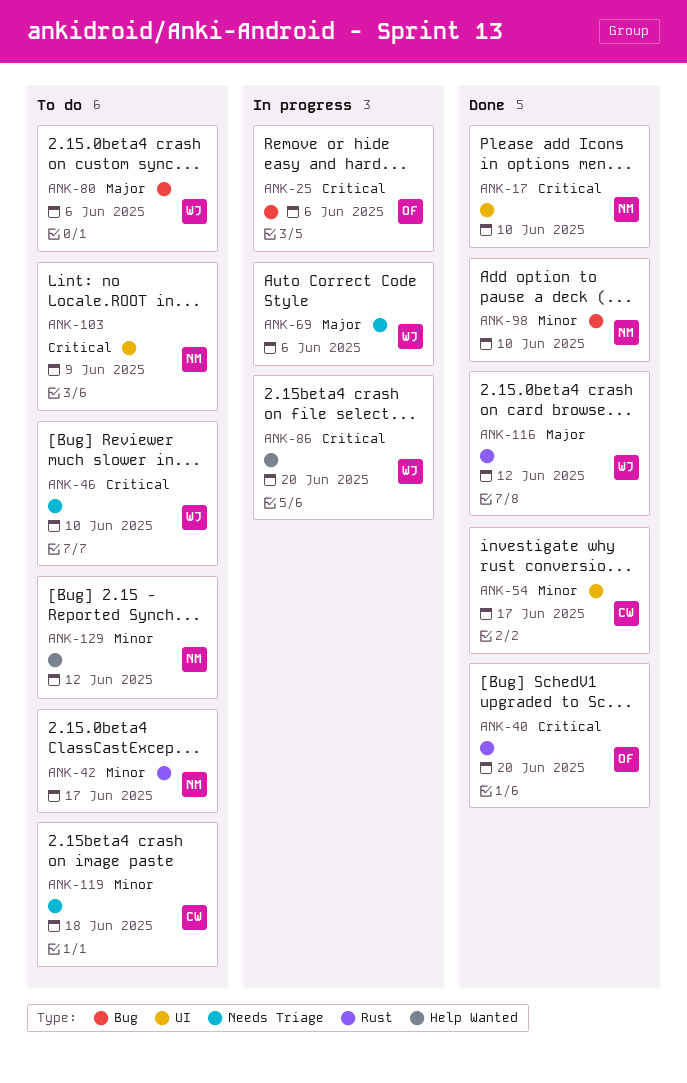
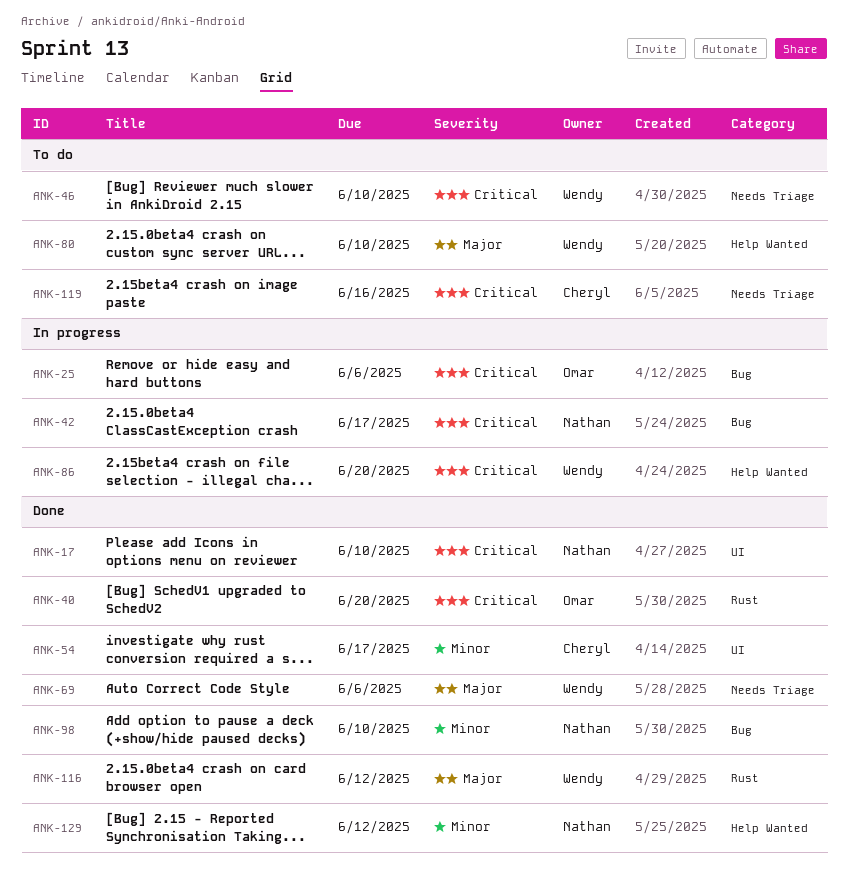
ANK-42, status: To do -> In progress
ANK-42, priority: Minor -> Critical
ANK-42, label: Rust -> Bug
ANK-69, status: In progress -> Done
ANK-80, label: Bug -> Help Wanted
ANK-80, due: Jun 6 -> Jun 10
ANK-103: present -> none
ANK-119, priority: Minor -> Critical
ANK-119, due: Jun 18 -> Jun 16
ANK-129, status: To do -> Done

